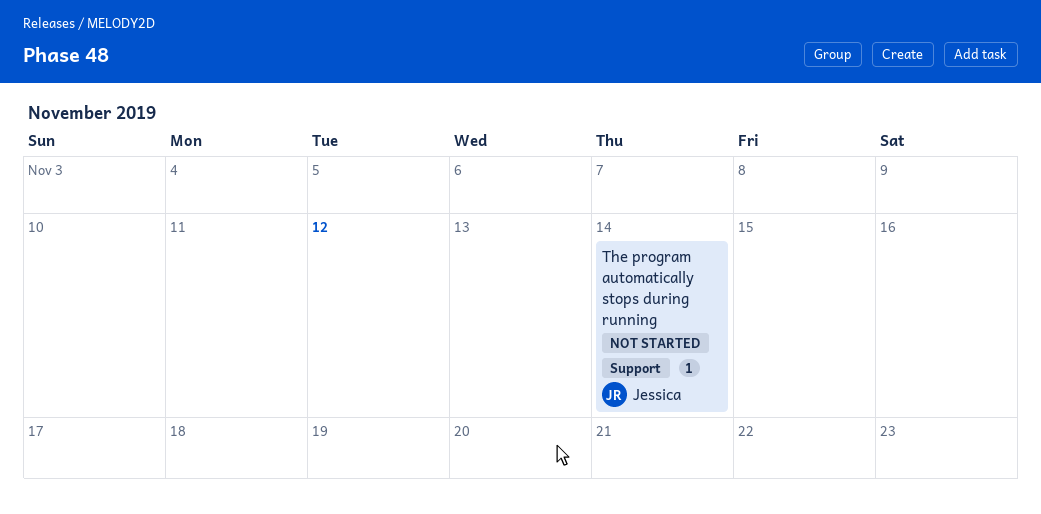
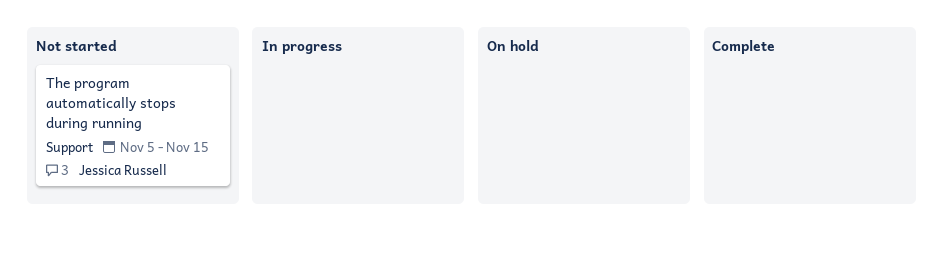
The program automatically stops during running, due: Nov 14 -> Nov 15

